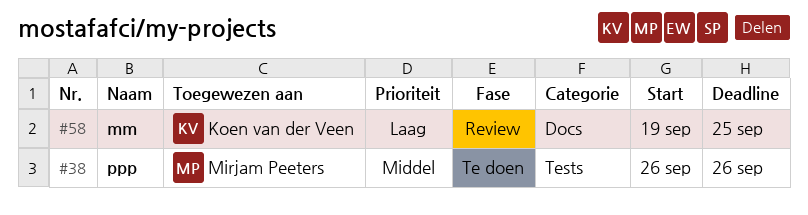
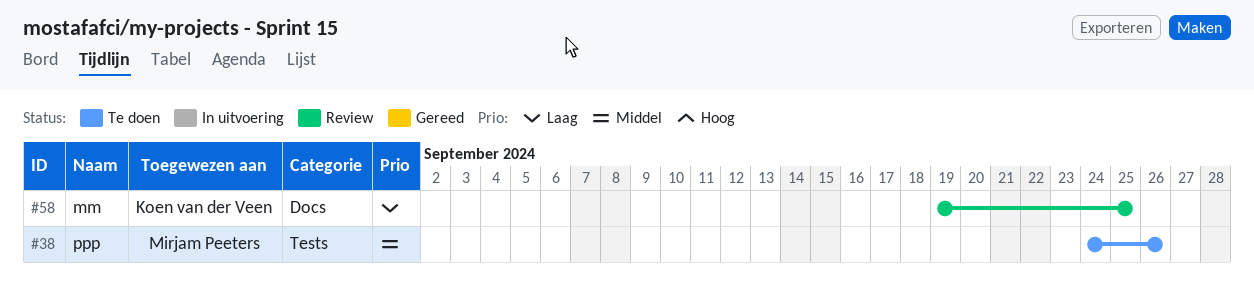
#38, start: Sep 26 -> Sep 24

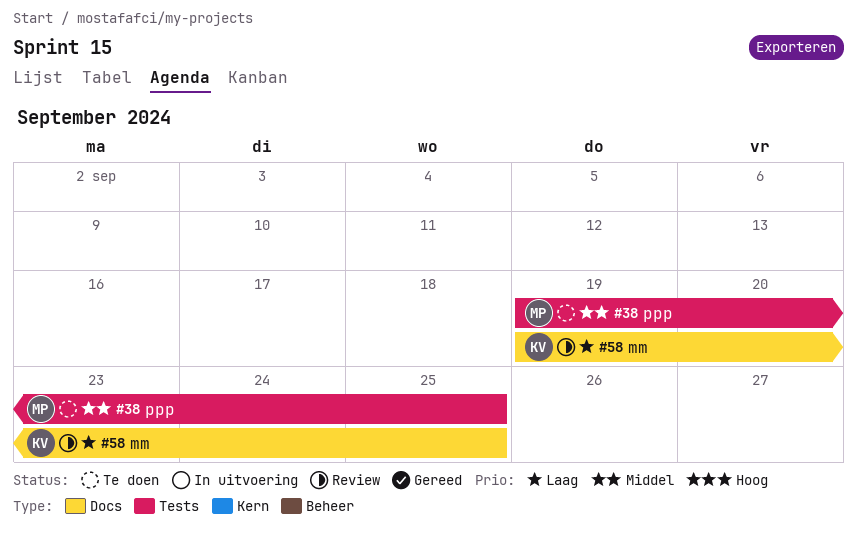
#38, start: Sep 24 -> Sep 19
#38, due: Sep 26 -> Sep 25

